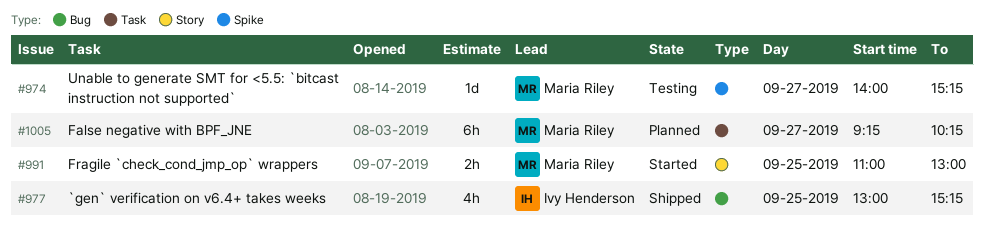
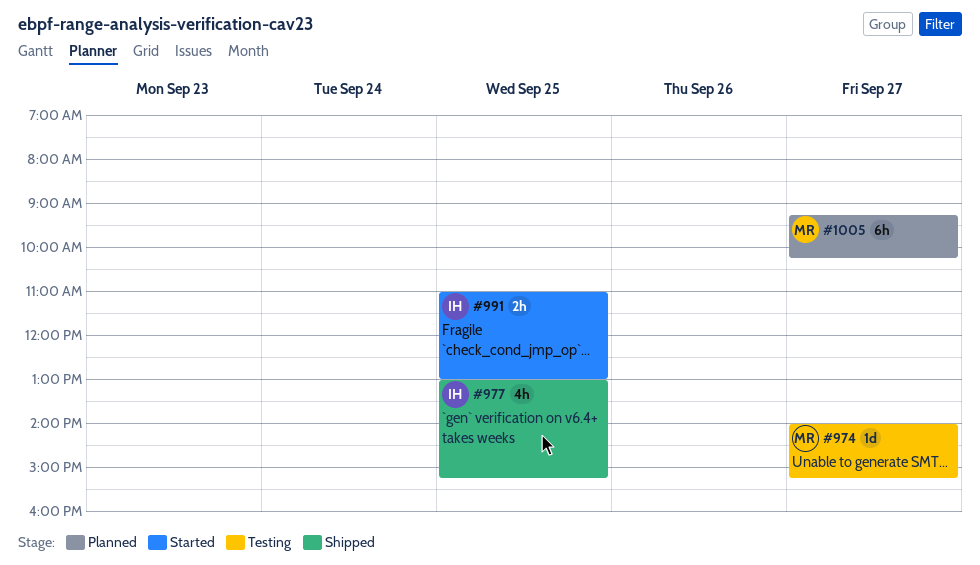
#991, owner: Maria Riley -> Ivy Henderson

